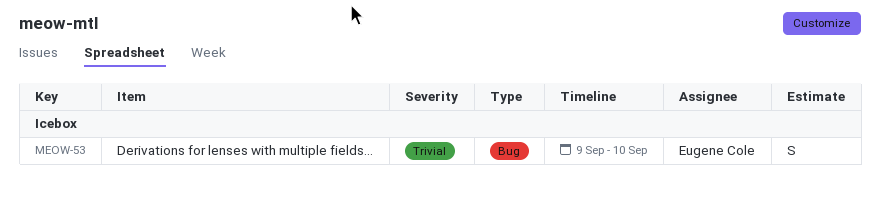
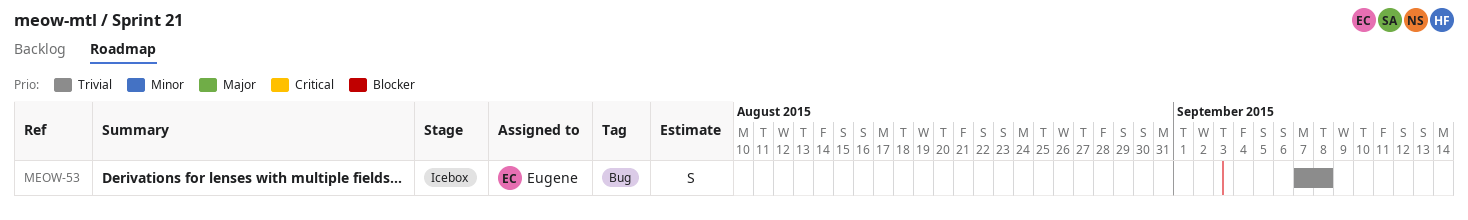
MEOW-53, start: Sep 9 -> Sep 7
MEOW-53, due: Sep 10 -> Sep 8

